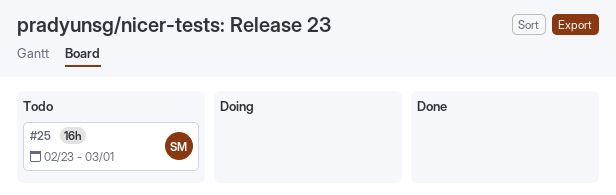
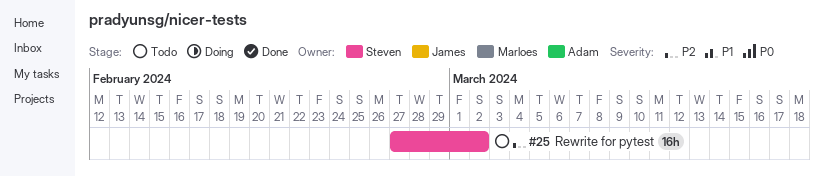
#25, start: Feb 23 -> Feb 27
#25, due: Mar 1 -> Mar 2

